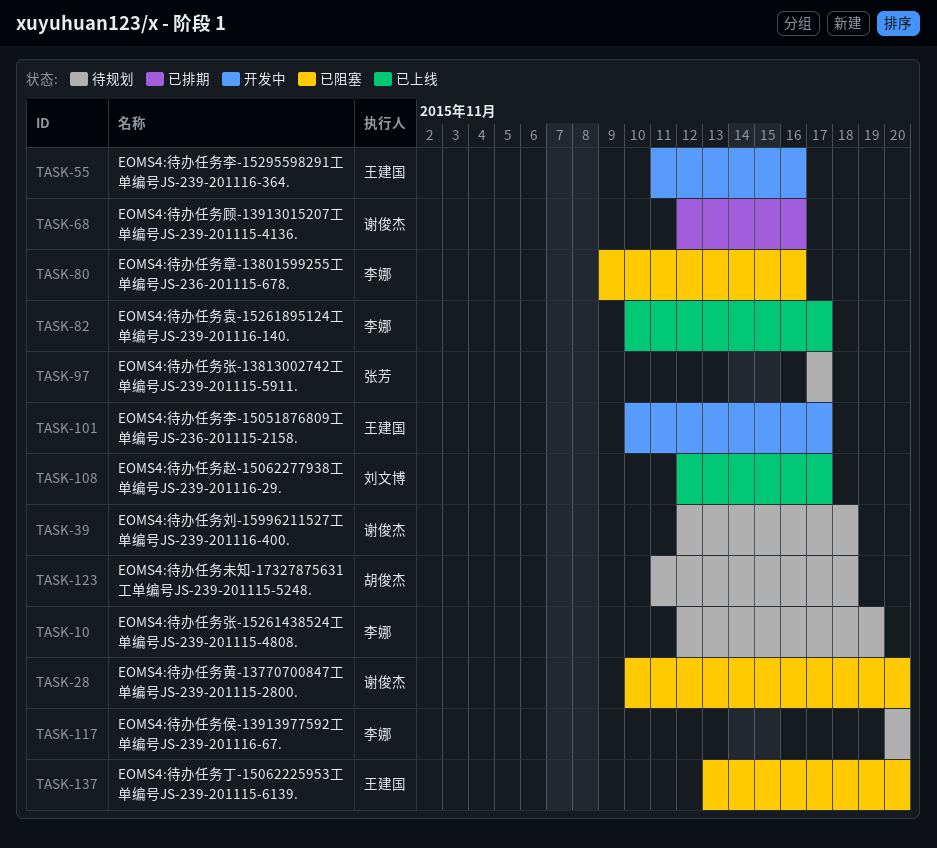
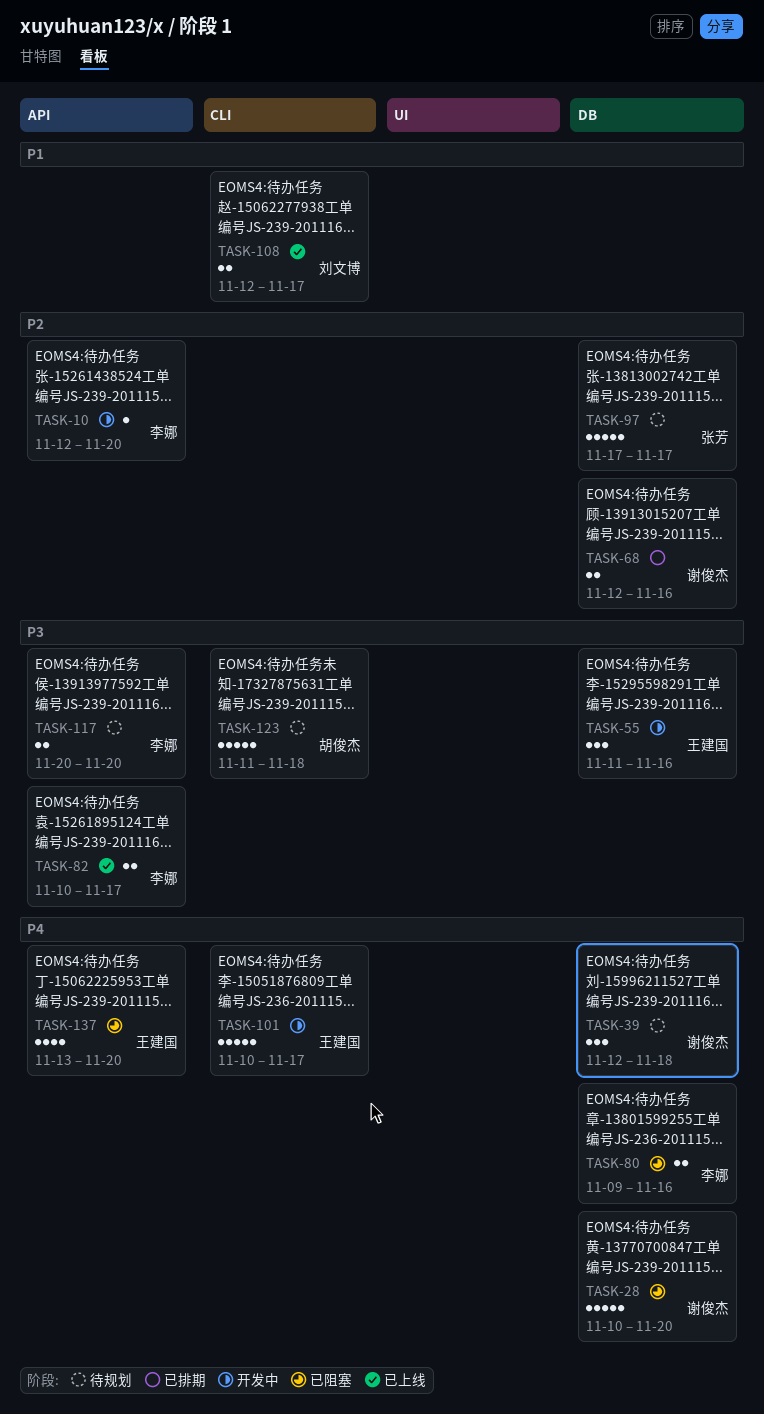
TASK-10, status: 待规划 -> 开发中
TASK-10, due: Nov 19 -> Nov 20

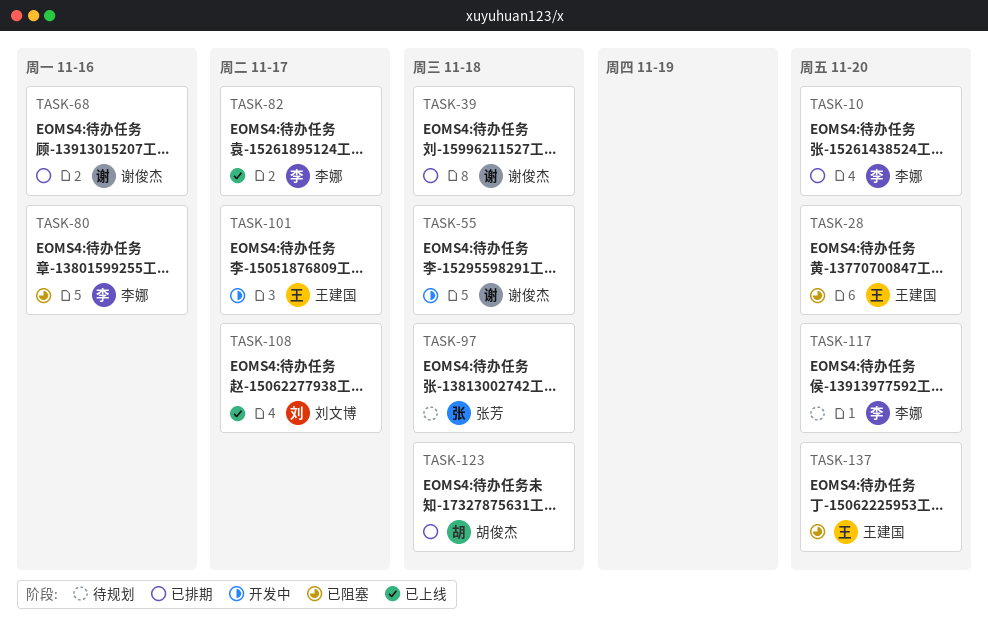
TASK-10, status: 开发中 -> 已排期
TASK-28, owner: 谢俊杰 -> 王建国
TASK-39, status: 待规划 -> 已排期
TASK-55, owner: 王建国 -> 谢俊杰
TASK-55, due: Nov 16 -> Nov 18
TASK-97, due: Nov 17 -> Nov 18
TASK-123, status: 待规划 -> 已排期

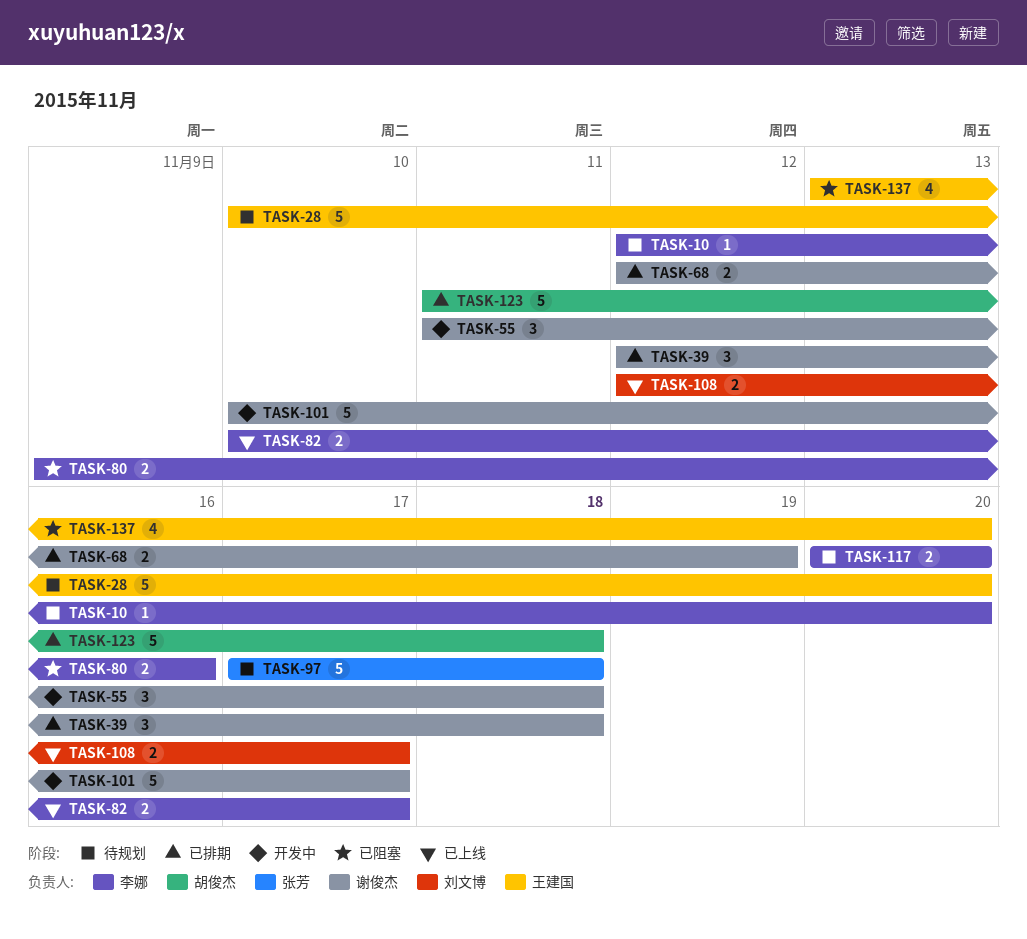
TASK-10, status: 已排期 -> 待规划
TASK-28, status: 已阻塞 -> 待规划
TASK-68, due: Nov 16 -> Nov 19
TASK-101, owner: 王建国 -> 谢俊杰

